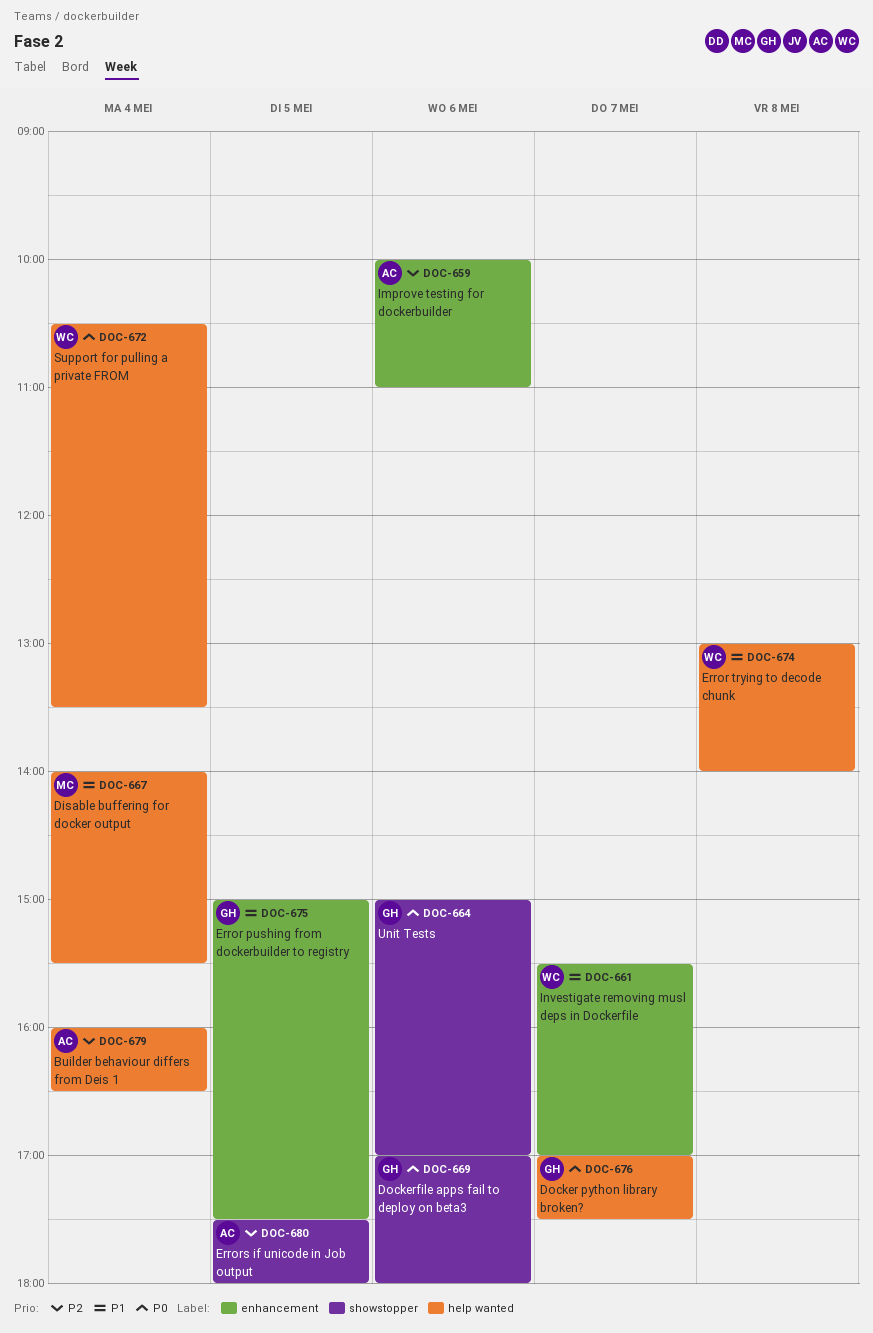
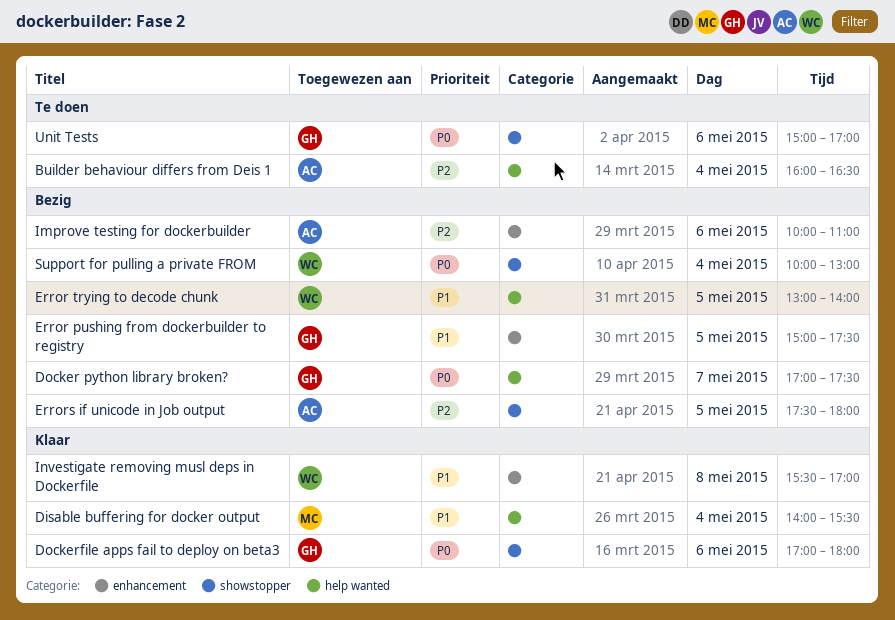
Error trying to decode chunk, day: May 8 -> May 5
Investigate removing musl deps in Dockerfile, day: May 7 -> May 8
Support for pulling a private FROM, label: help wanted -> showstopper
Support for pulling a private FROM, begins: 10:30 -> 10:00
Support for pulling a private FROM, ends: 13:30 -> 13:00

